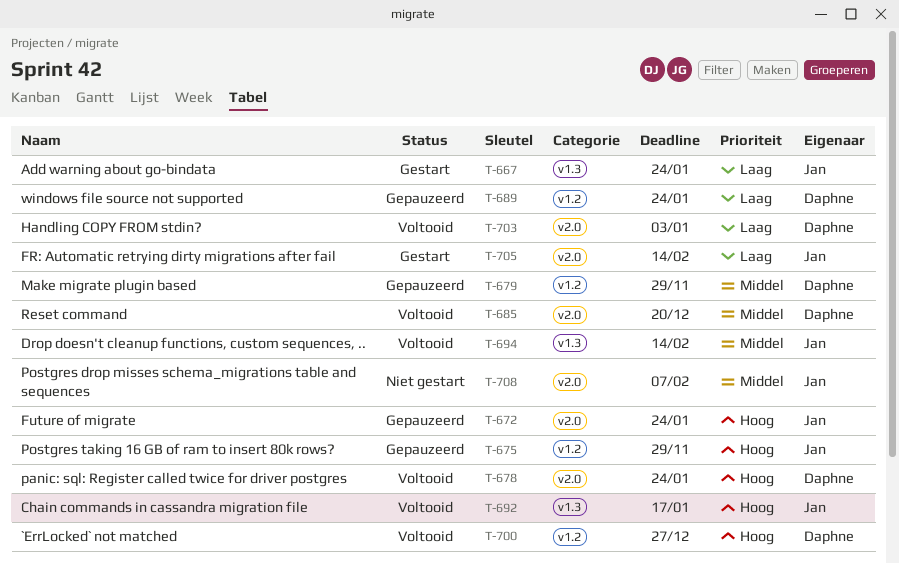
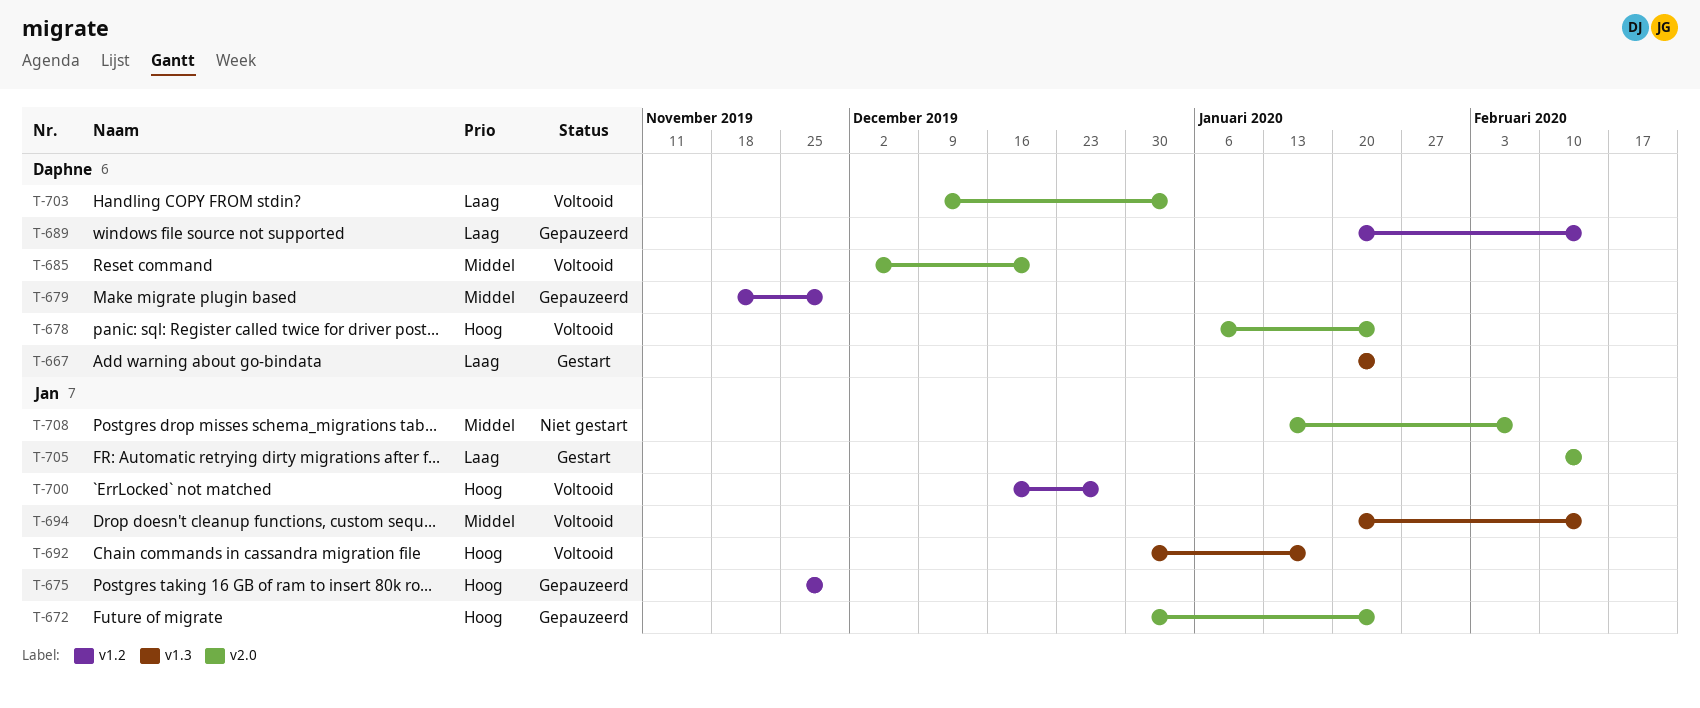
T-667, owner: Jan -> Daphne
T-689, due: Jan 24 -> Feb 14
T-700, owner: Daphne -> Jan

